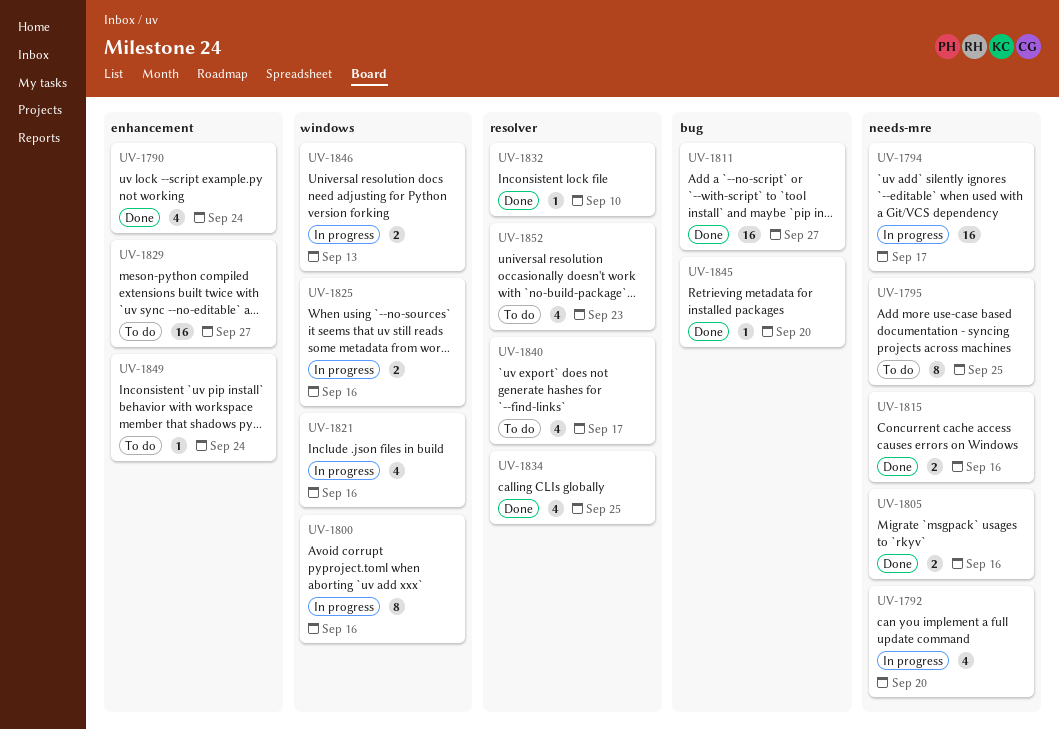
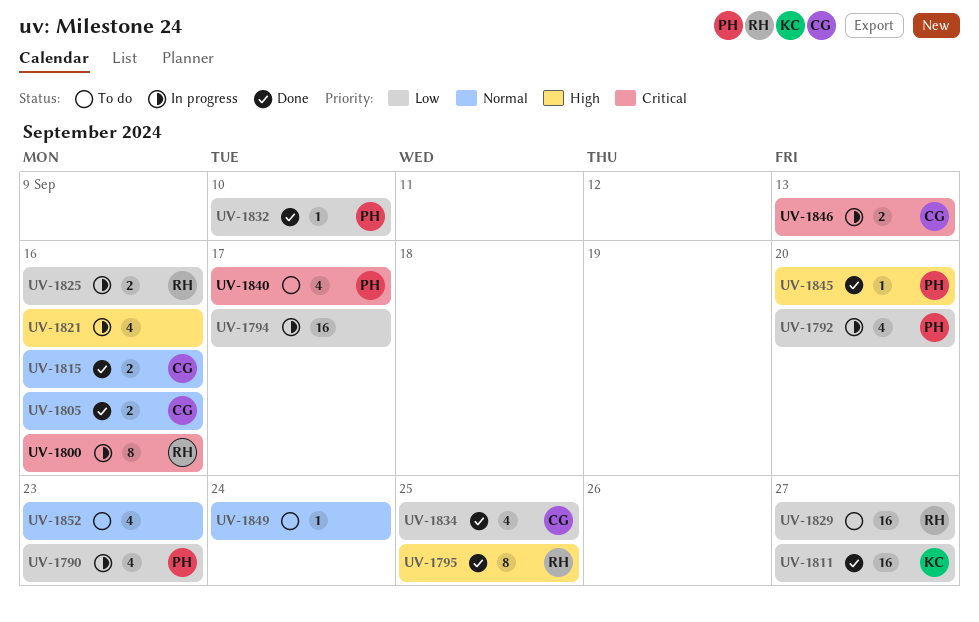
UV-1790, status: Done -> In progress
UV-1790, due: Sep 24 -> Sep 23
UV-1795, status: To do -> Done

